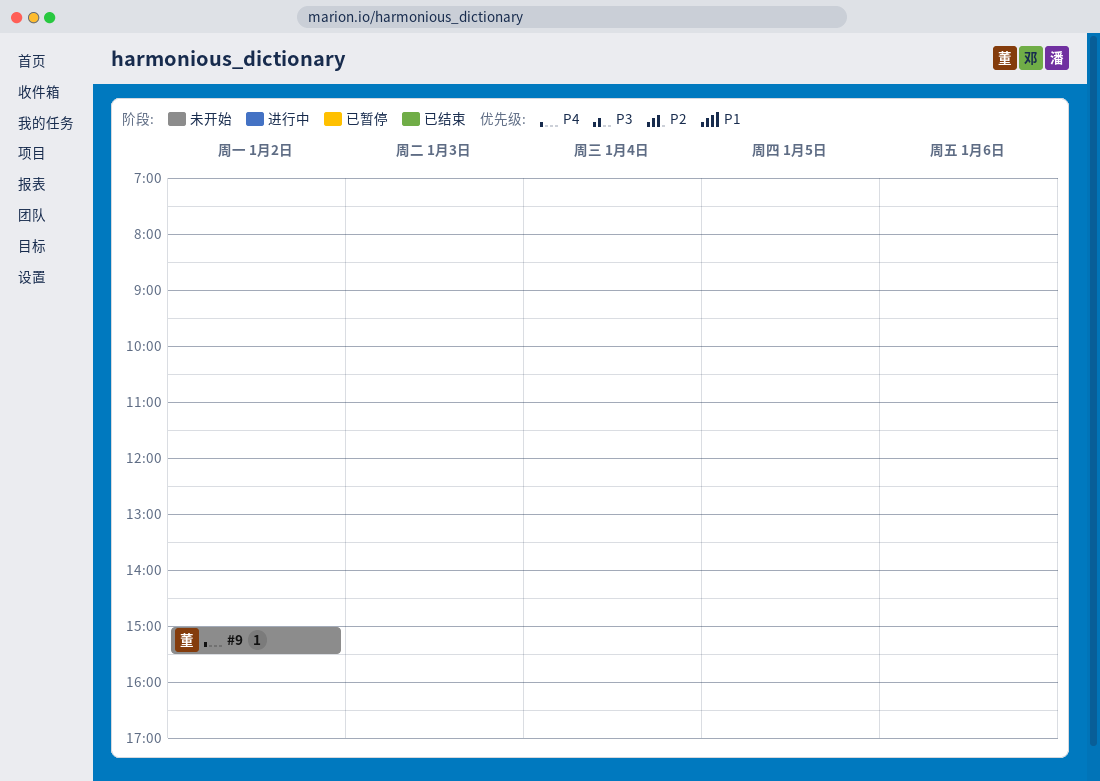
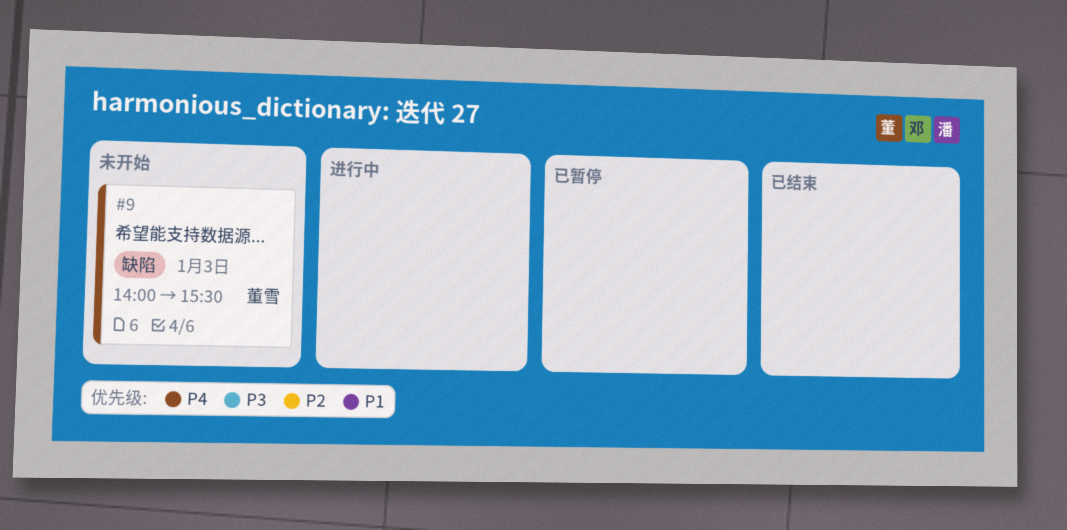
#9, day: Jan 2 -> Jan 3
#9, begins: 15:00 -> 14:00

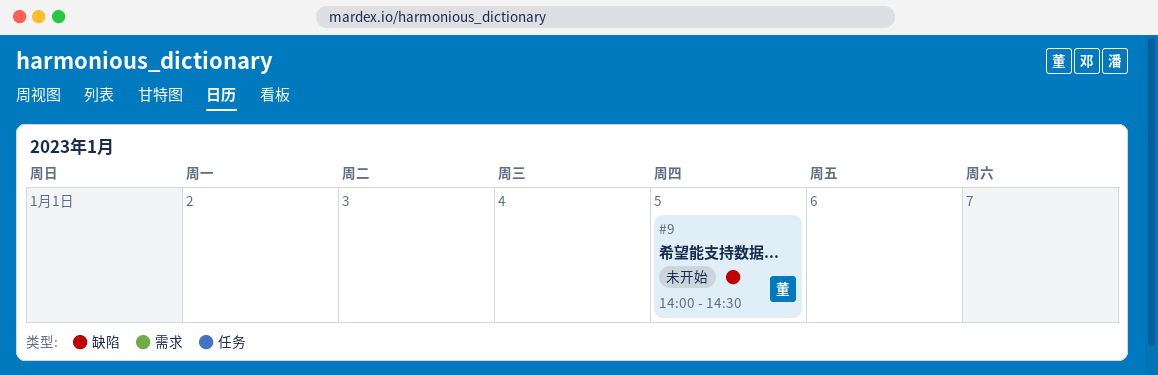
#9, day: Jan 3 -> Jan 5
#9, ends: 15:30 -> 14:30

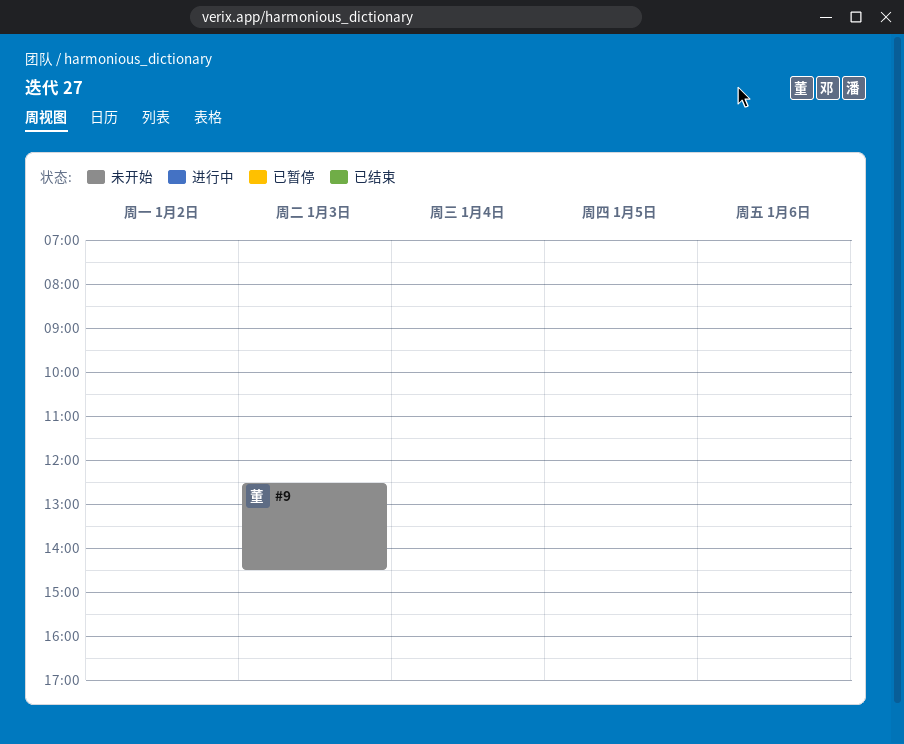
#9, day: Jan 5 -> Jan 3
#9, begins: 14:00 -> 12:30

